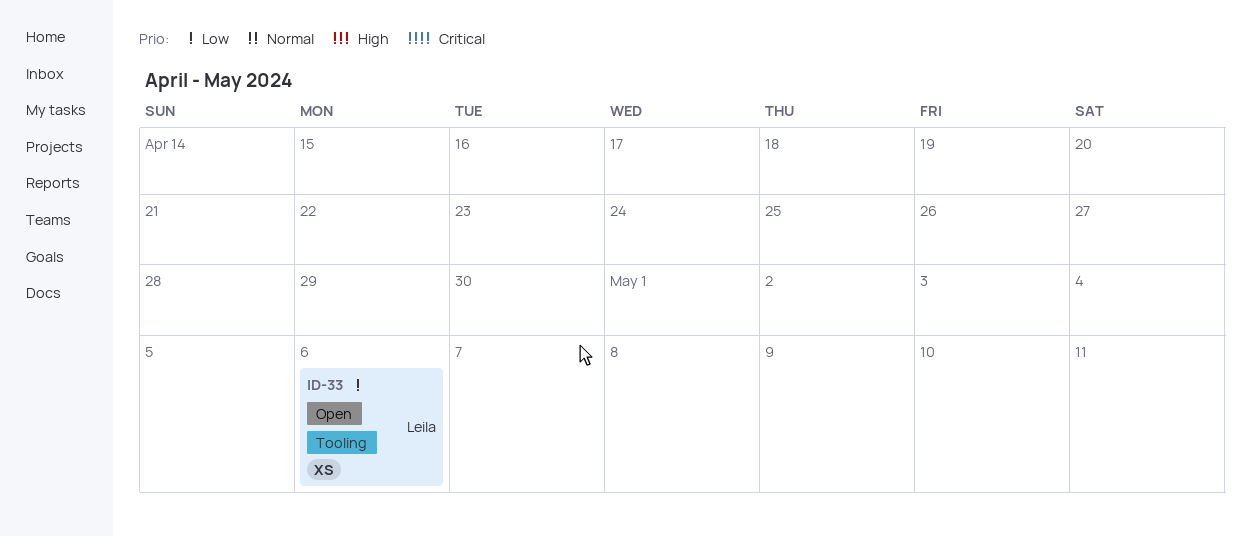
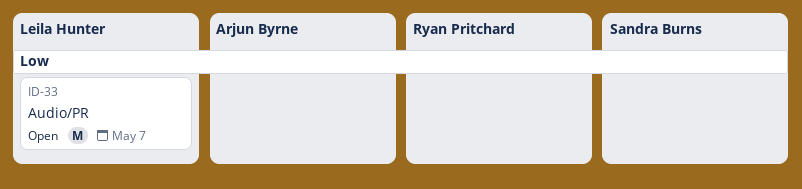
ID-33, estimate: XS -> M
ID-33, due: May 6 -> May 7

